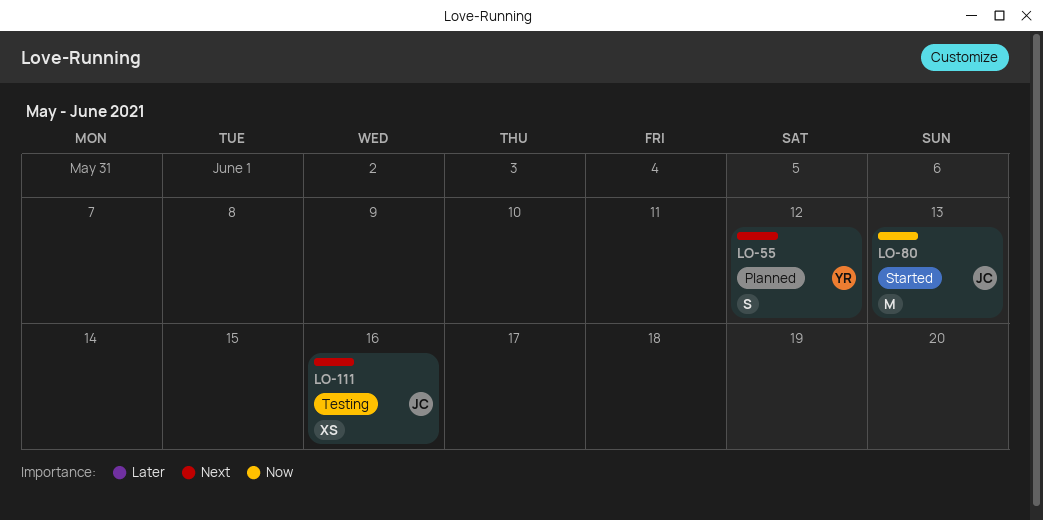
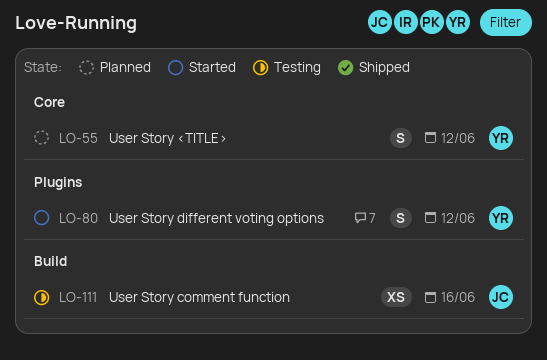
LO-80, owner: JC -> YR
LO-80, estimate: M -> S
LO-80, due: Jun 13 -> Jun 12

